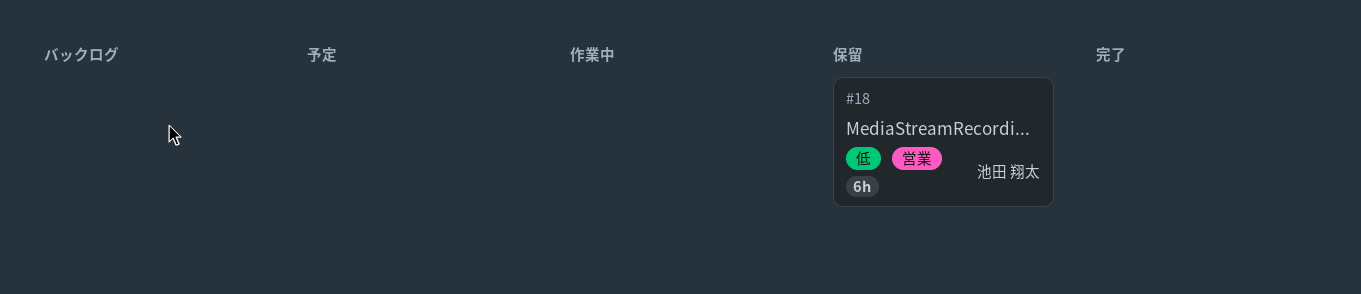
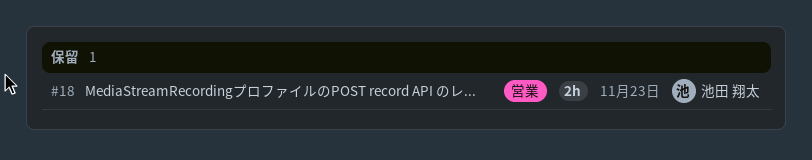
#18, estimate: 6h -> 2h

